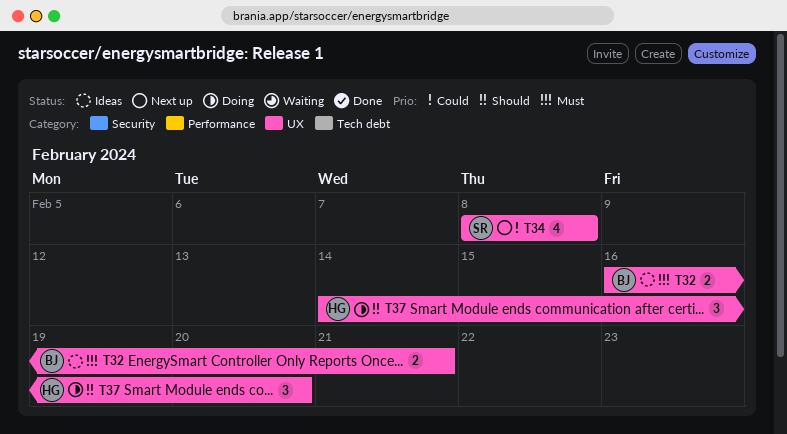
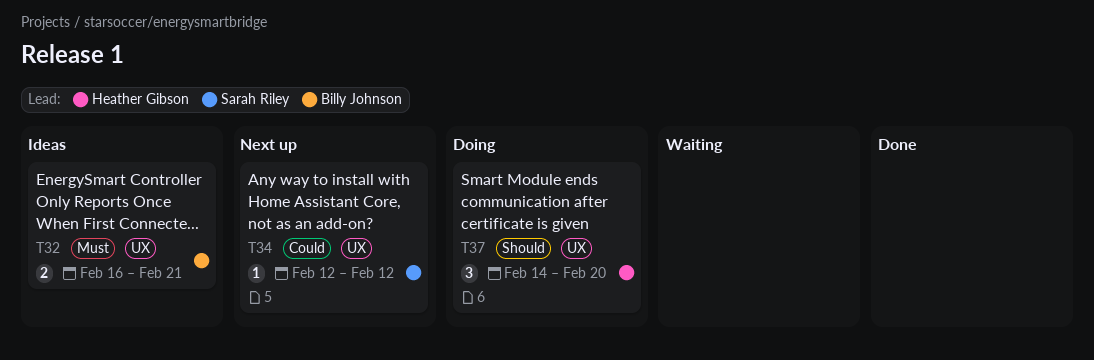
T34, estimate: 4 -> 1
T34, start: Feb 8 -> Feb 12
T34, due: Feb 8 -> Feb 12

